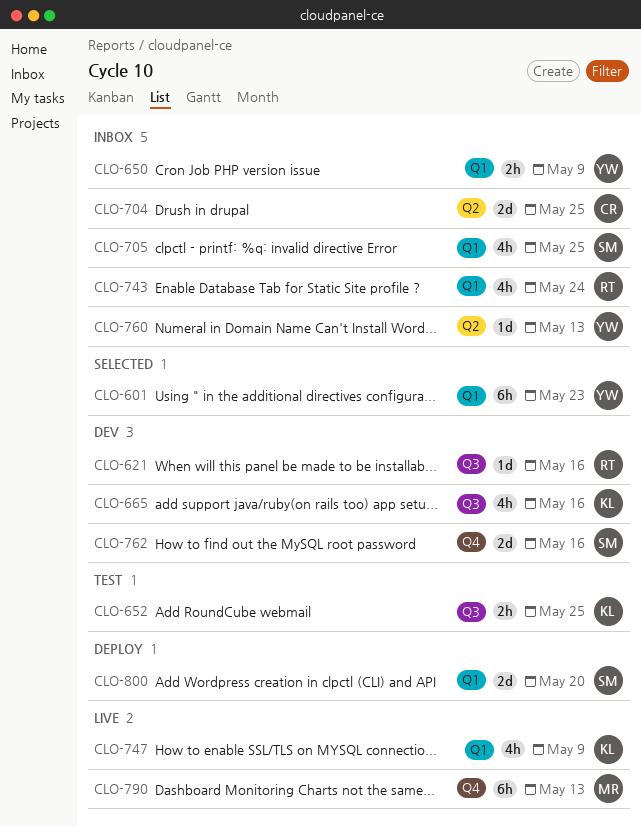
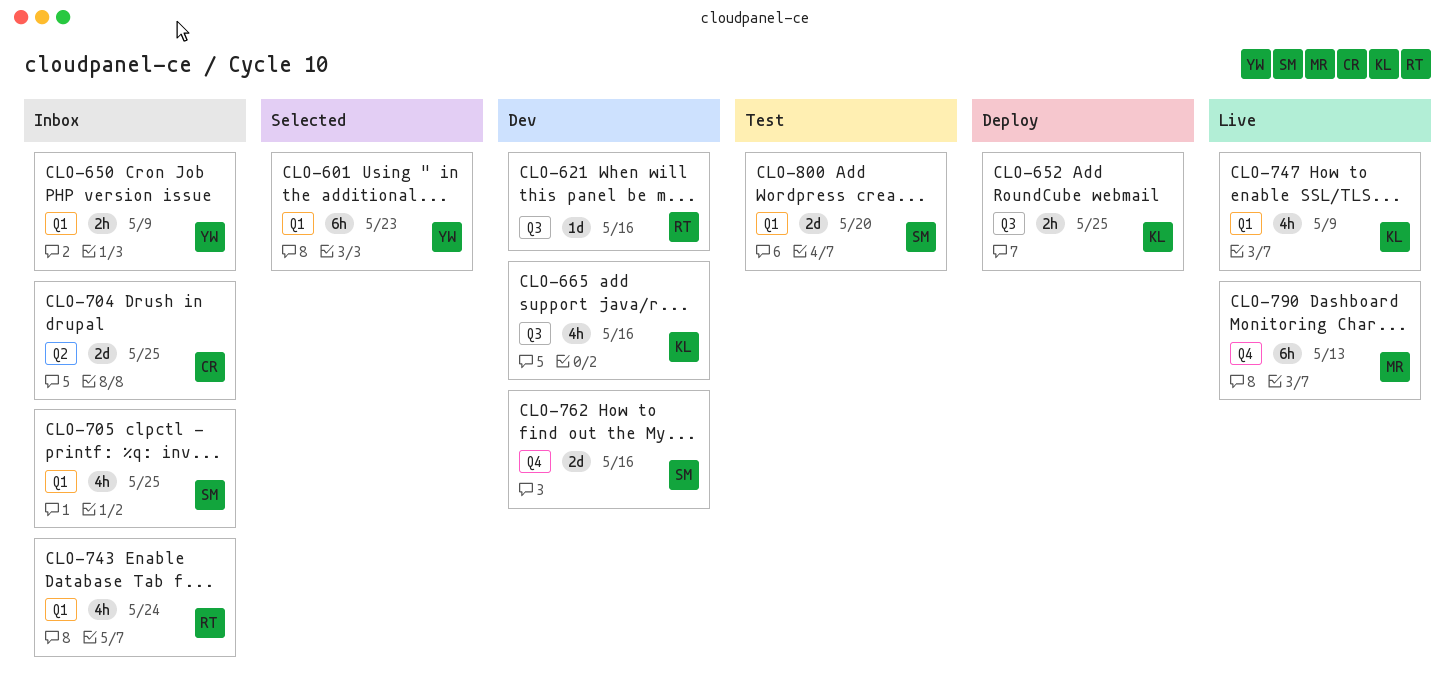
CLO-652, status: Test -> Deploy
CLO-760: present -> none
CLO-800, status: Deploy -> Test

